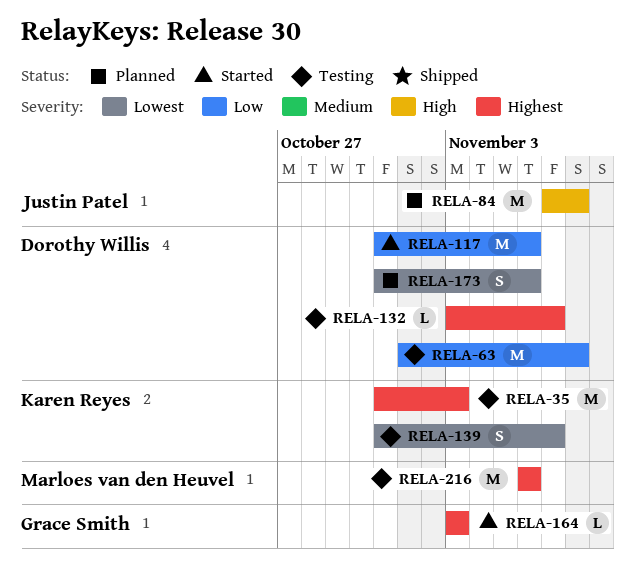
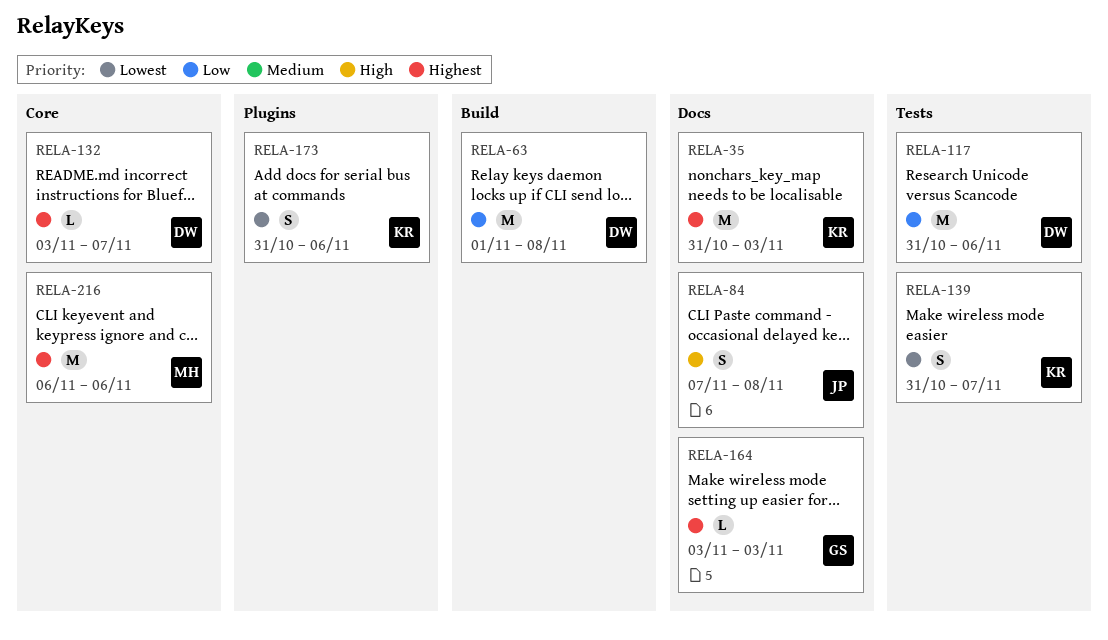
RELA-84, estimate: M -> S
RELA-173, owner: Dorothy Willis -> Karen Reyes

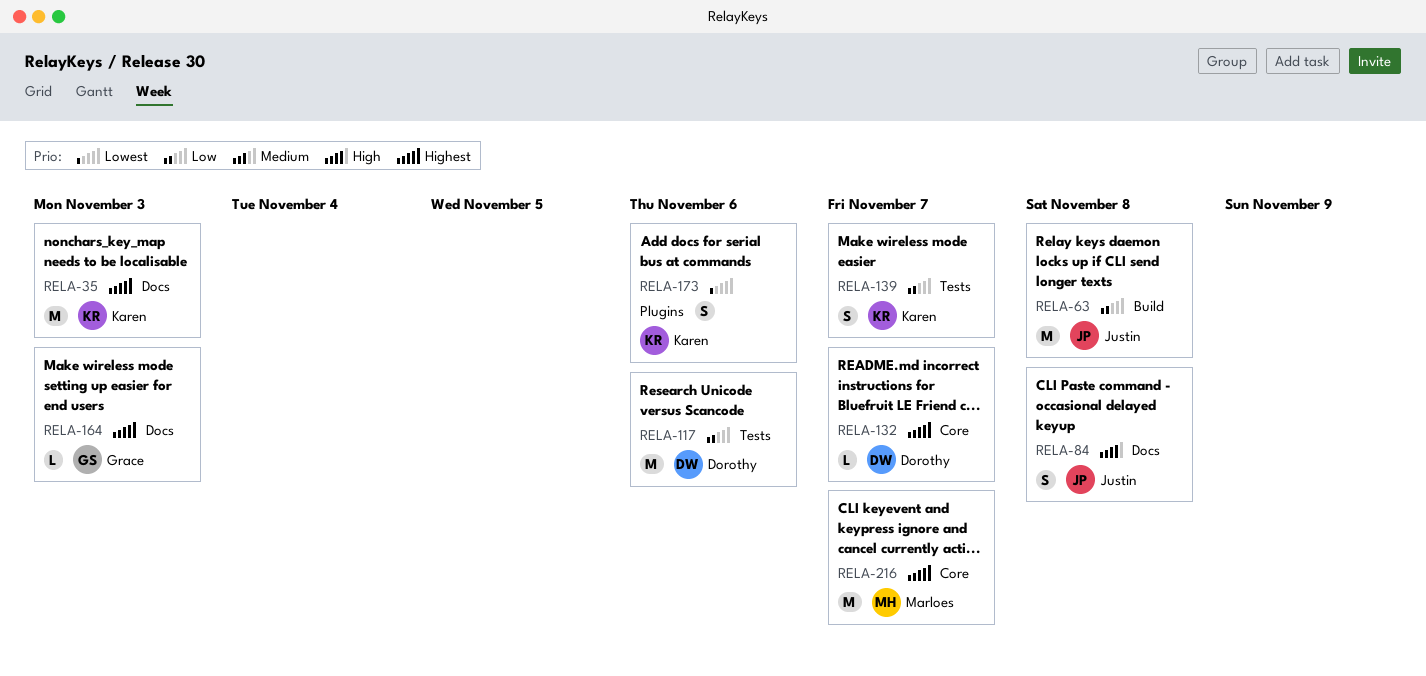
RELA-63, owner: Dorothy -> Justin
RELA-139, priority: Lowest -> Low
RELA-216, due: Nov 6 -> Nov 7

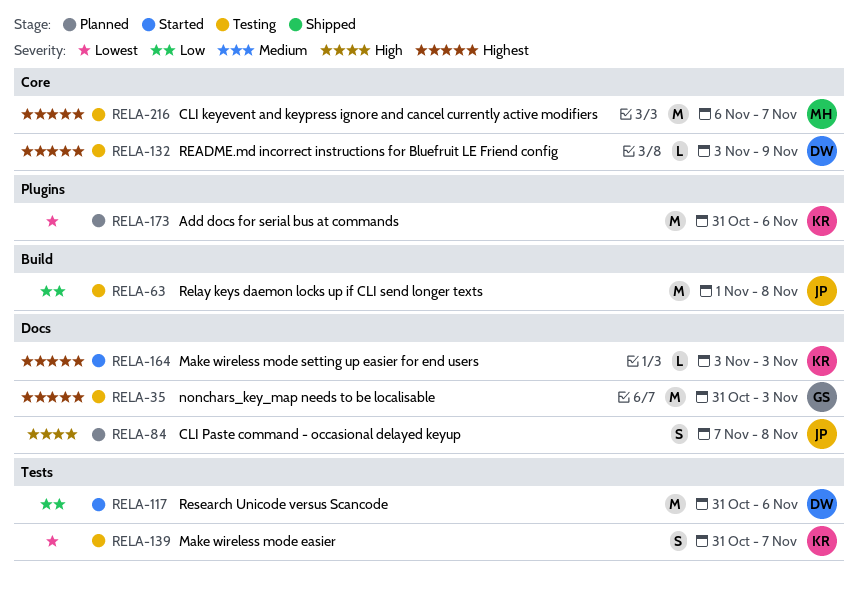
RELA-35, owner: Karen -> Grace
RELA-132, due: Nov 7 -> Nov 9
RELA-139, priority: Low -> Lowest
RELA-164, owner: Grace -> Karen
RELA-173, estimate: S -> M

